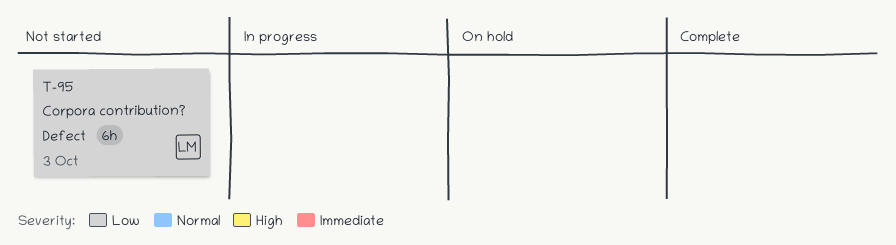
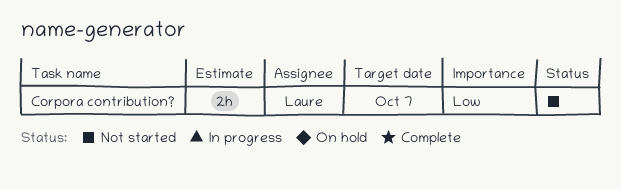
Corpora contribution?, estimate: 6h -> 2h
Corpora contribution?, due: Oct 3 -> Oct 7

